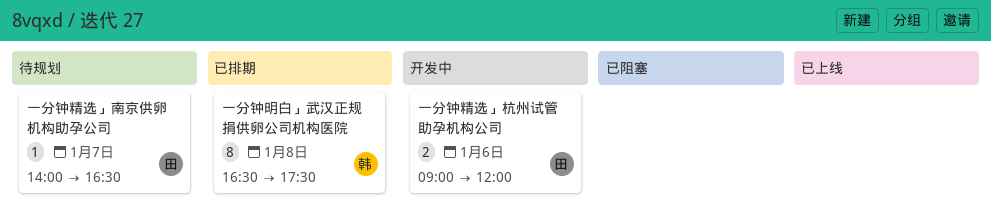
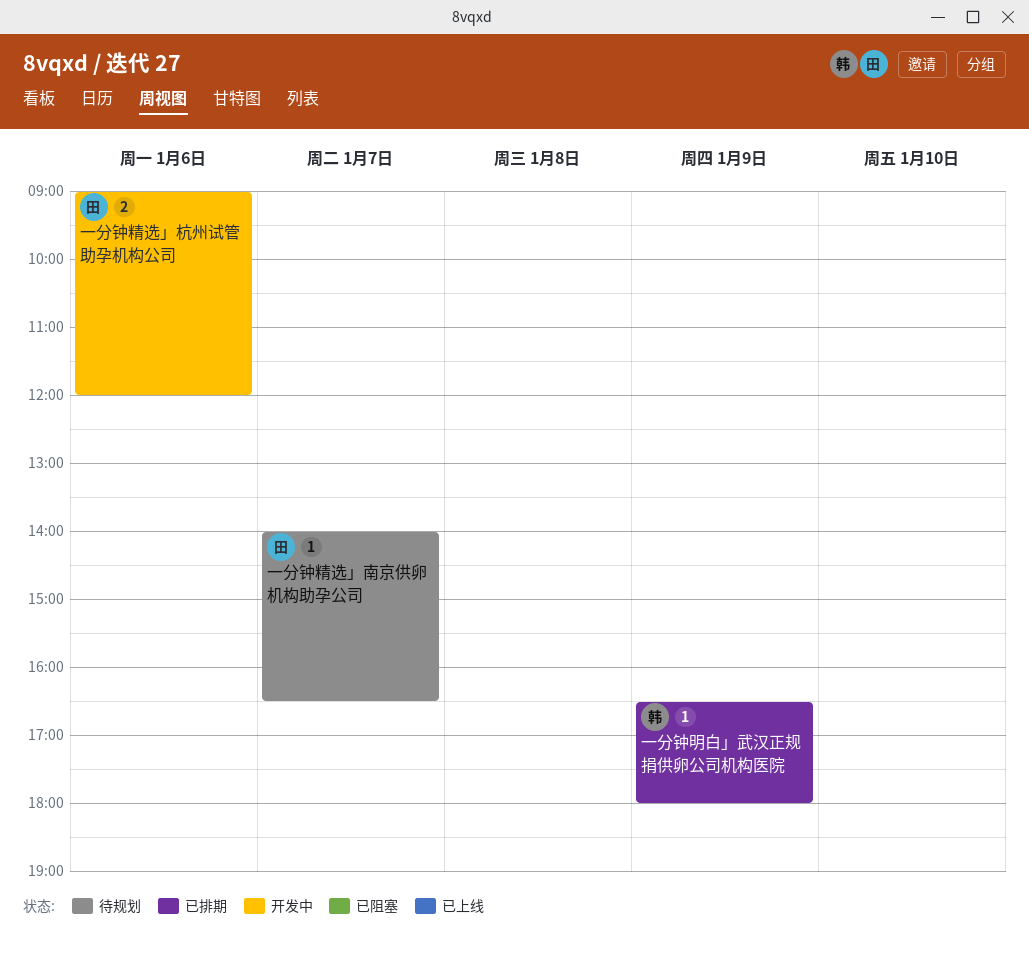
一分钟明白」武汉正规捐供卵公司机构医院, estimate: 8 -> 1
一分钟明白」武汉正规捐供卵公司机构医院, day: Jan 8 -> Jan 9
一分钟明白」武汉正规捐供卵公司机构医院, ends: 17:30 -> 18:00

